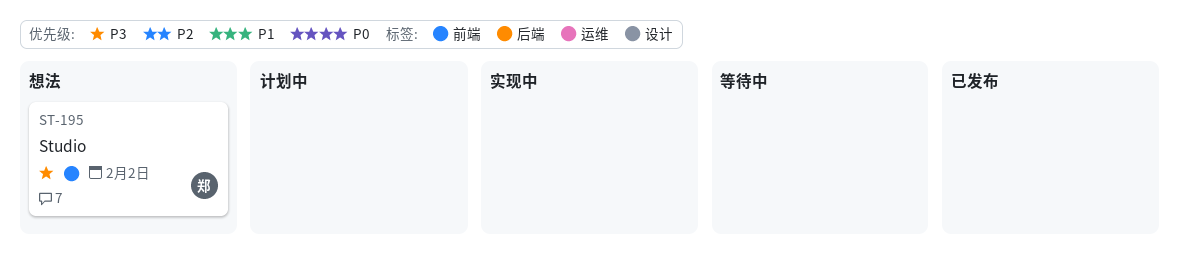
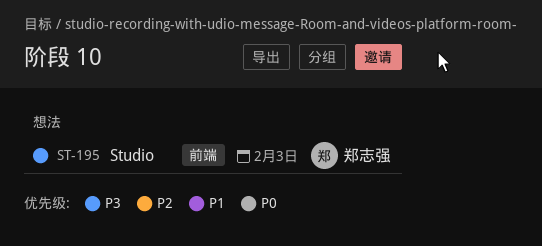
ST-195, due: Feb 2 -> Feb 3

